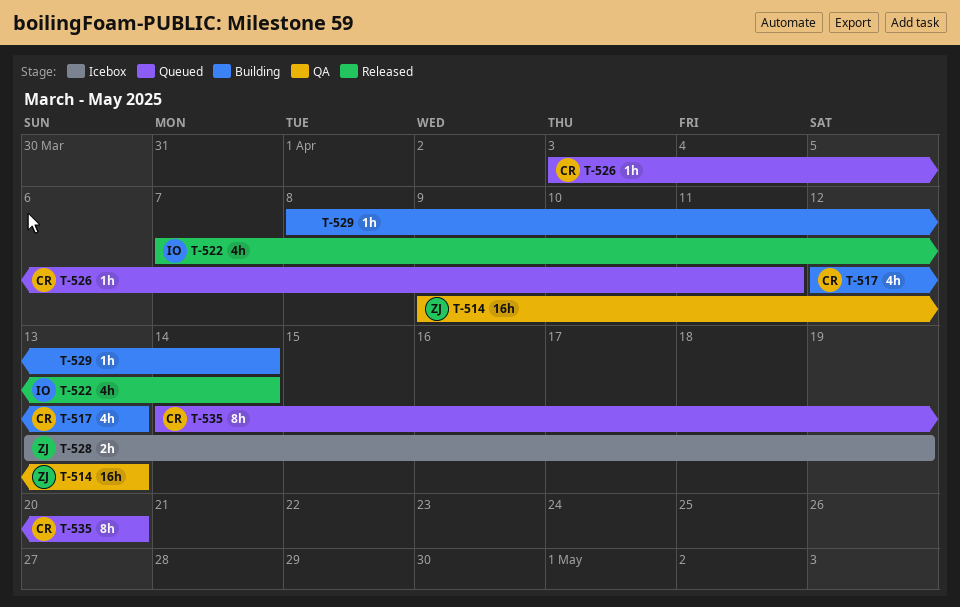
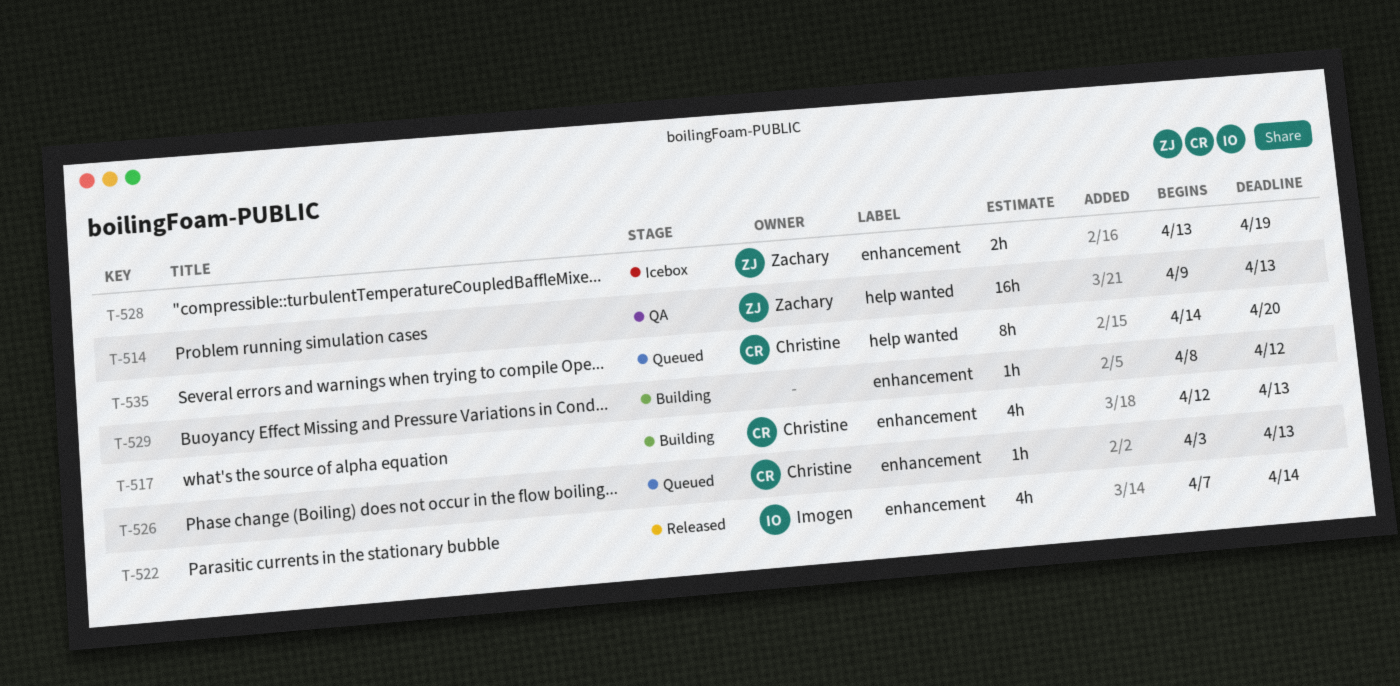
T-526, due: Apr 11 -> Apr 13
T-529, due: Apr 14 -> Apr 12

